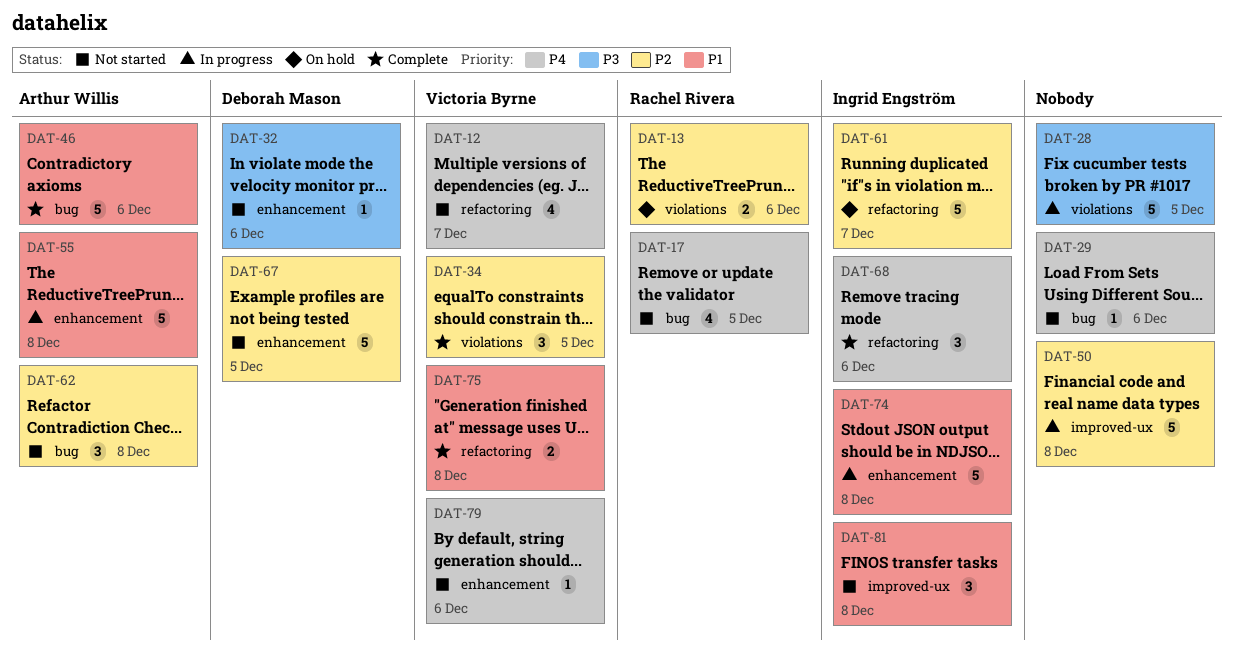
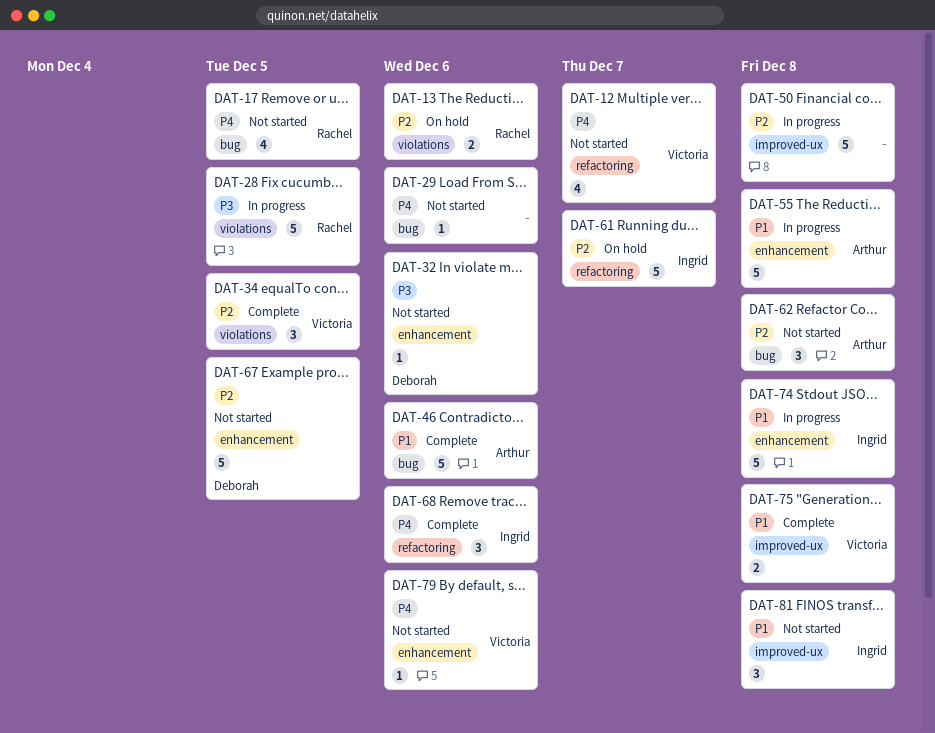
DAT-28, owner: none -> Rachel Rivera
DAT-75, label: refactoring -> improved-ux

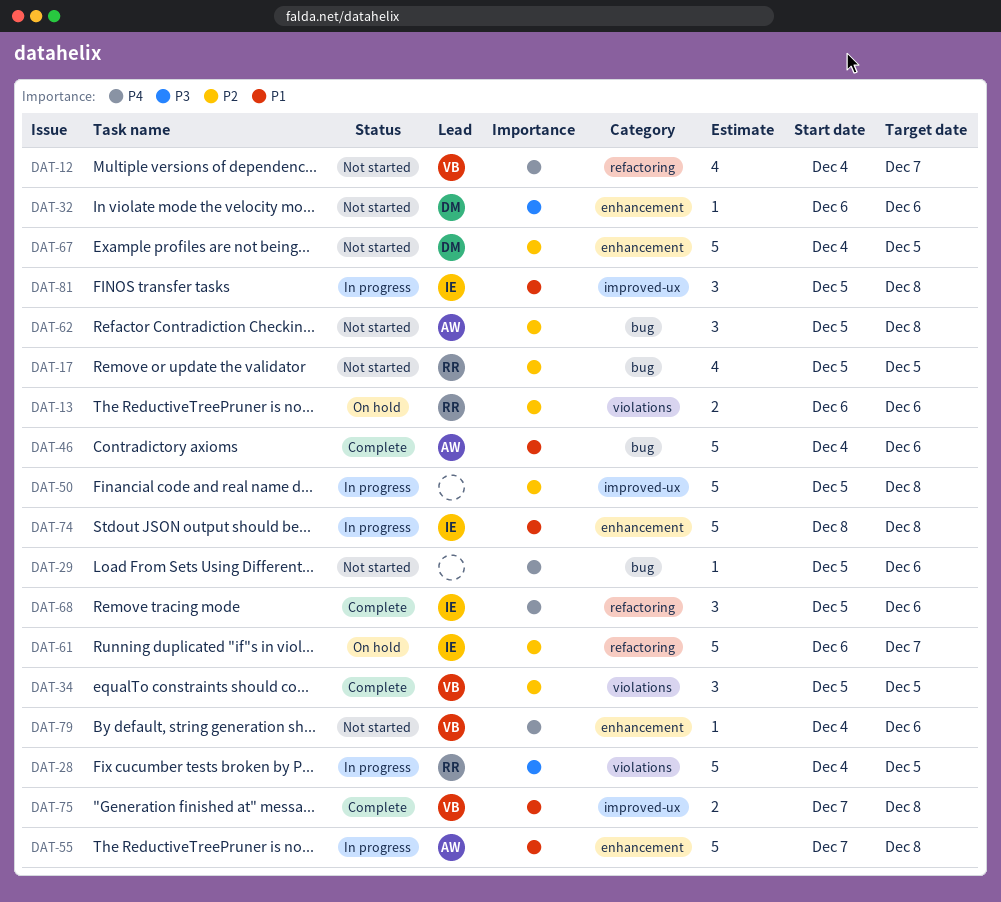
DAT-17, priority: P4 -> P2
DAT-81, status: Not started -> In progress

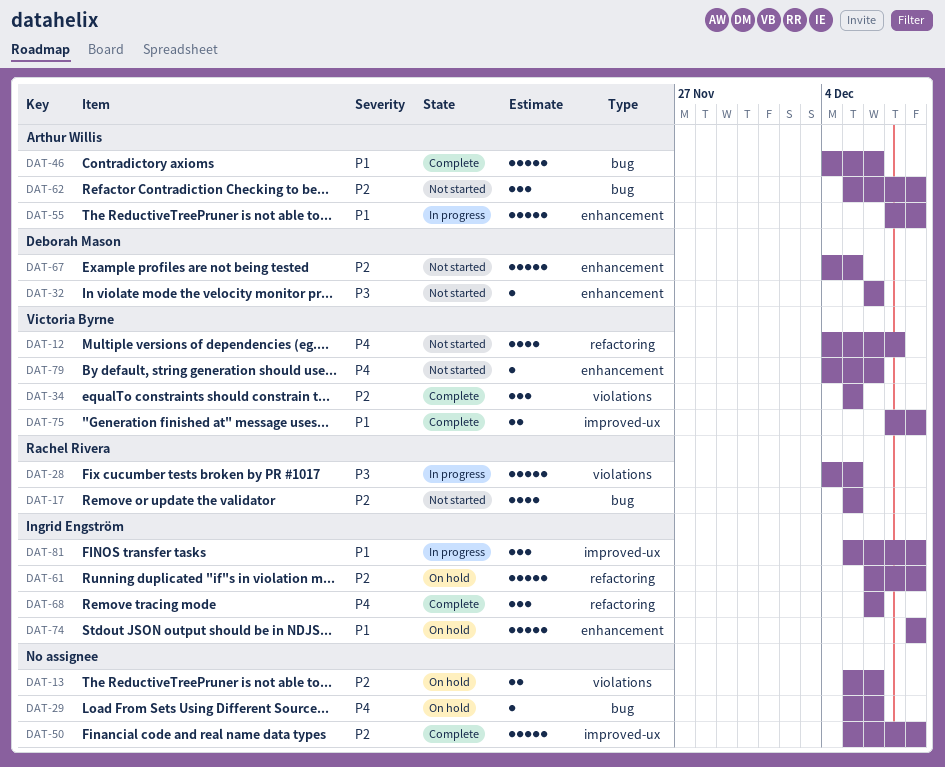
DAT-13, owner: Rachel Rivera -> none
DAT-13, start: Dec 6 -> Dec 5
DAT-29, status: Not started -> On hold
DAT-50, status: In progress -> Complete
DAT-61, due: Dec 7 -> Dec 8
DAT-68, start: Dec 5 -> Dec 6
DAT-74, status: In progress -> On hold

